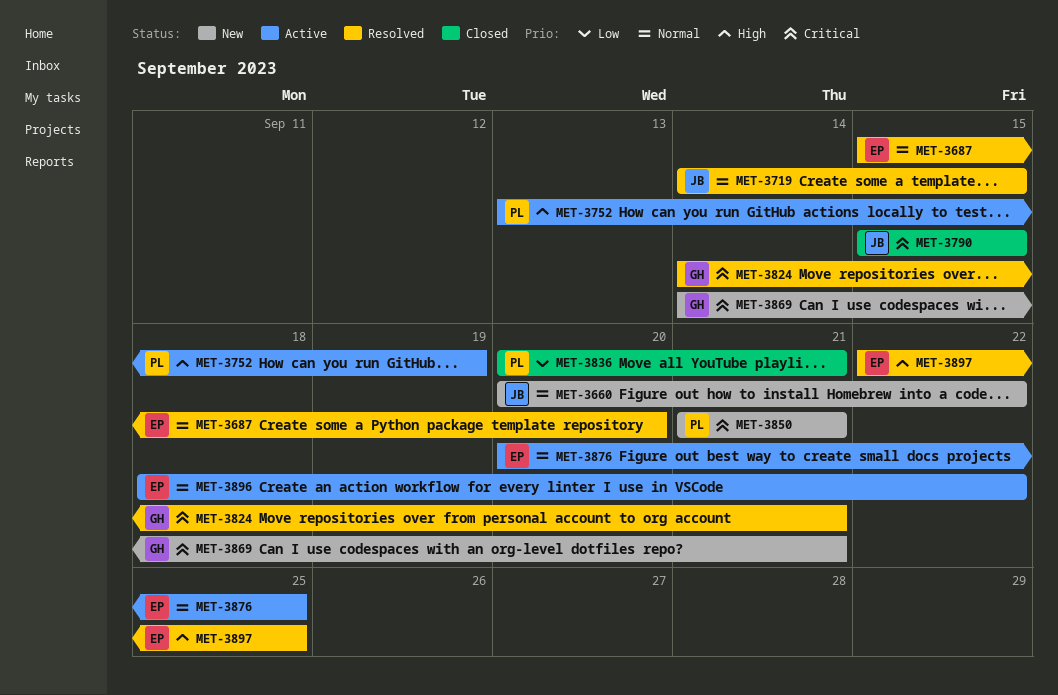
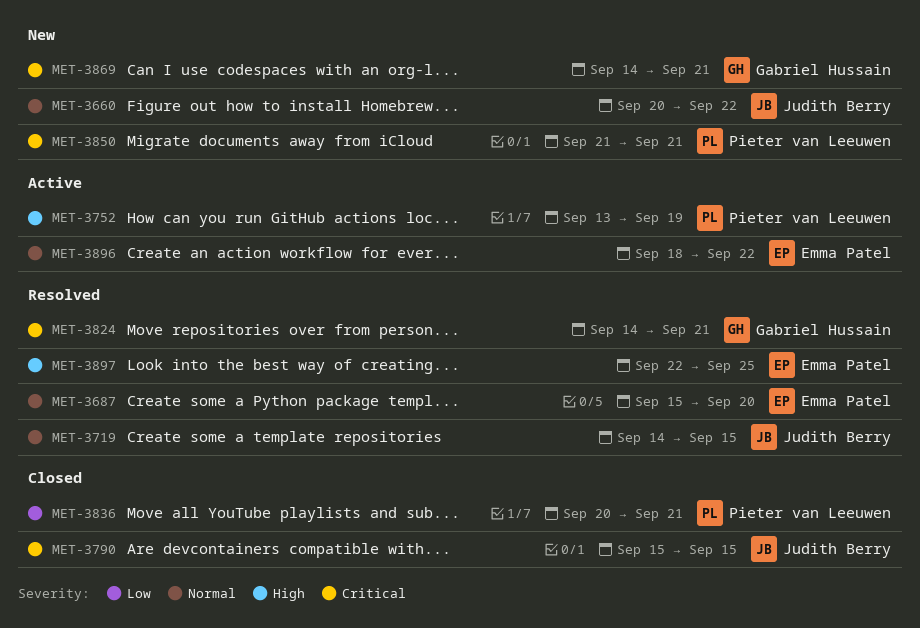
MET-3876: present -> none

